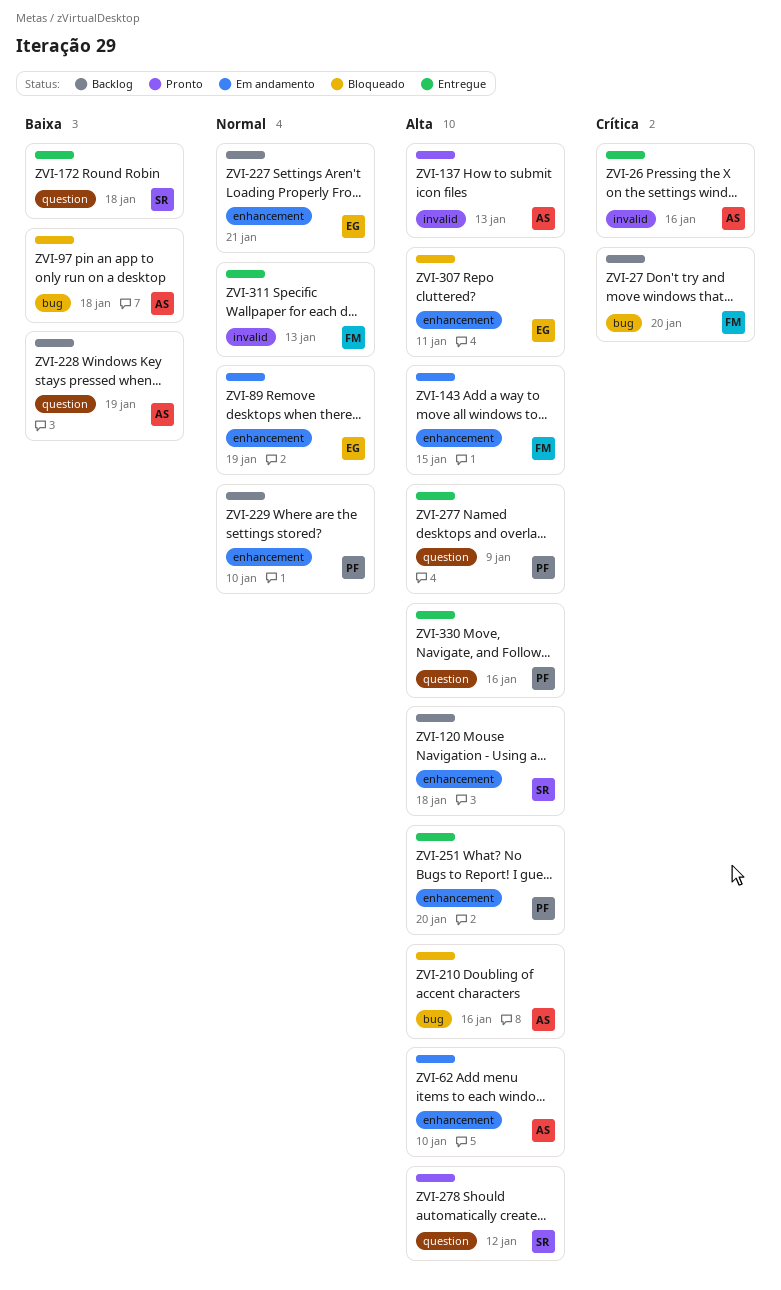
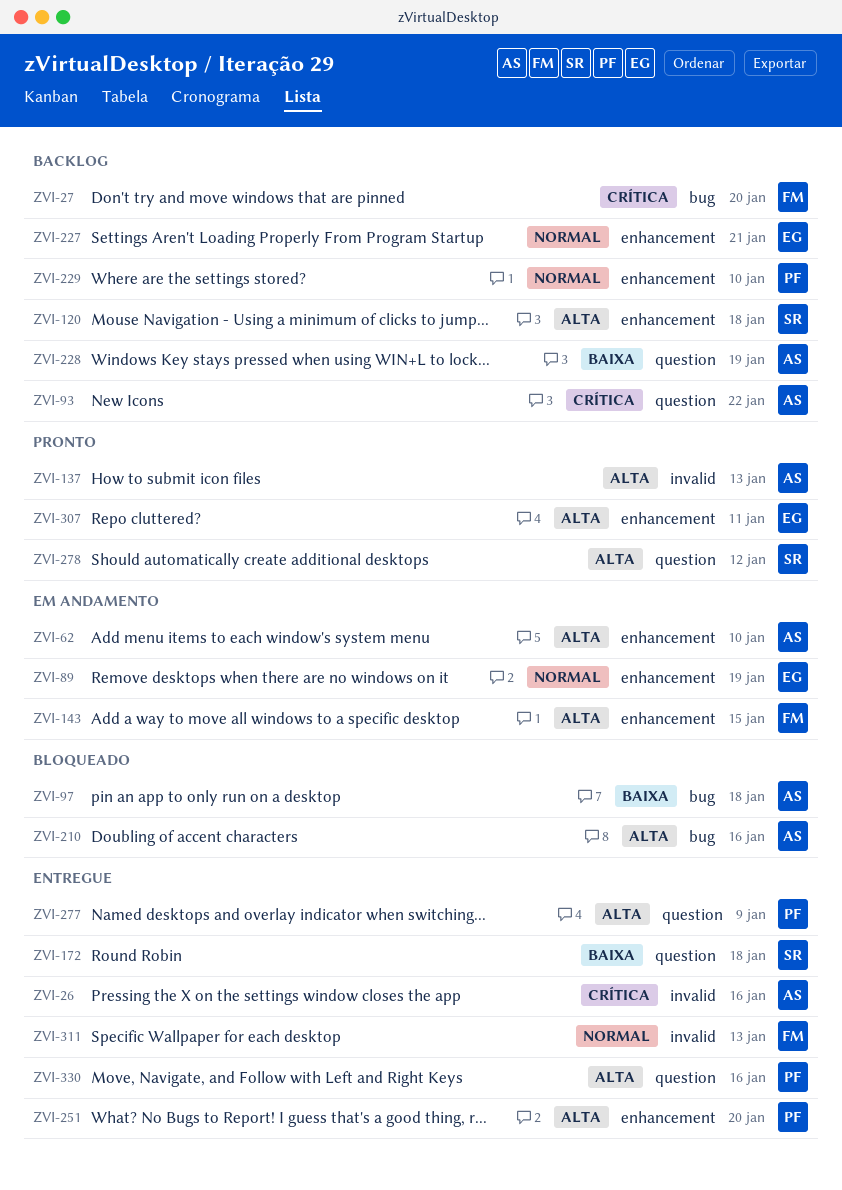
ZVI-93: none -> present
ZVI-307, status: Bloqueado -> Pronto

